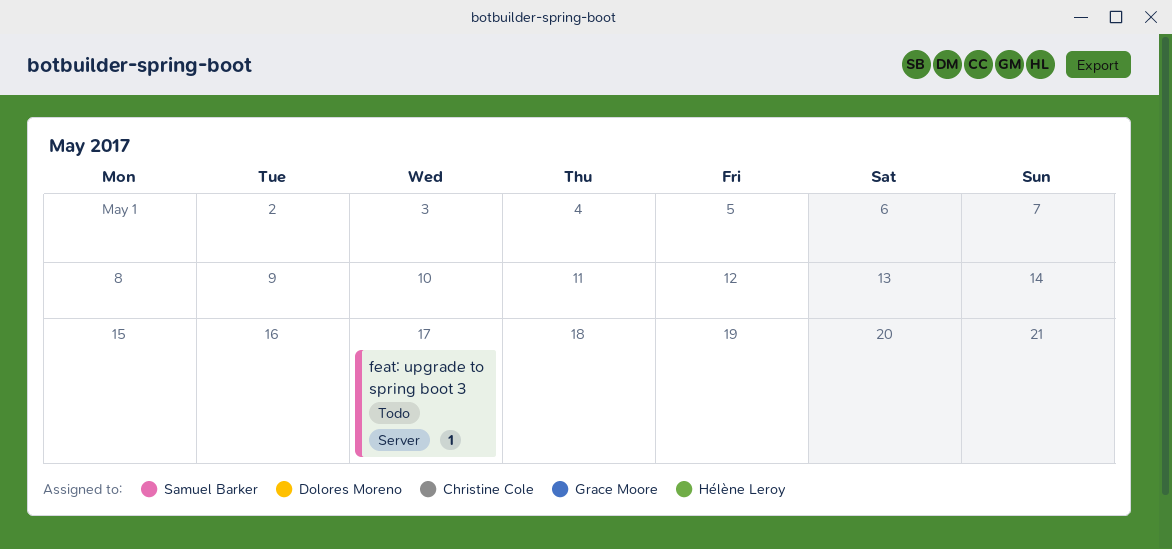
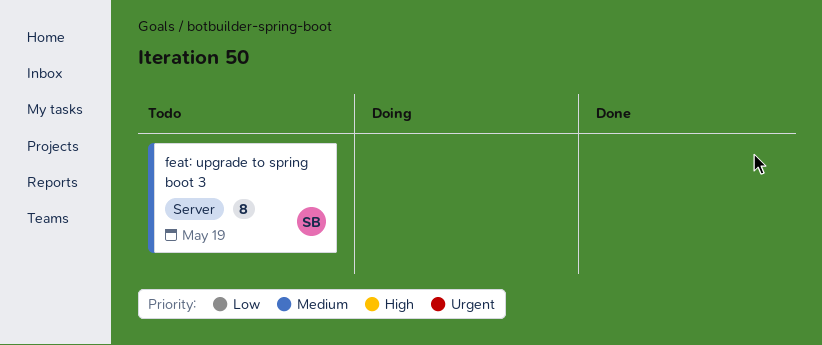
feat: upgrade to spring boot 3, estimate: 1 -> 8
feat: upgrade to spring boot 3, due: May 17 -> May 19

